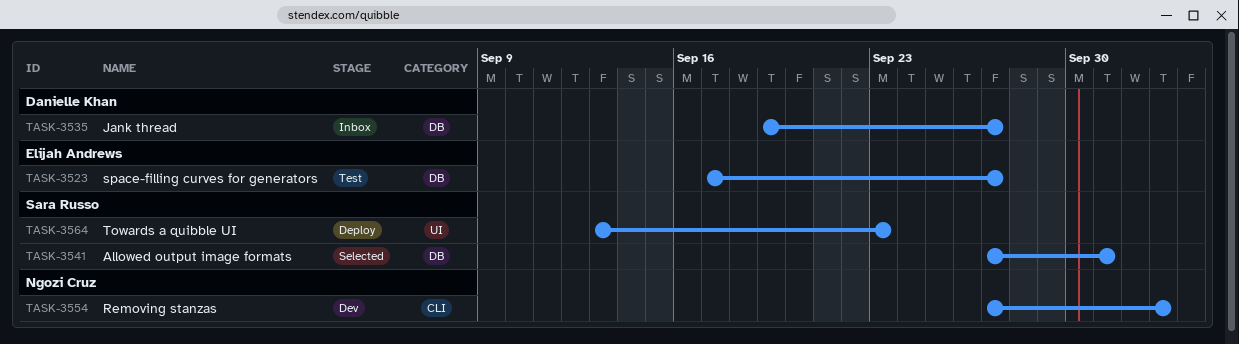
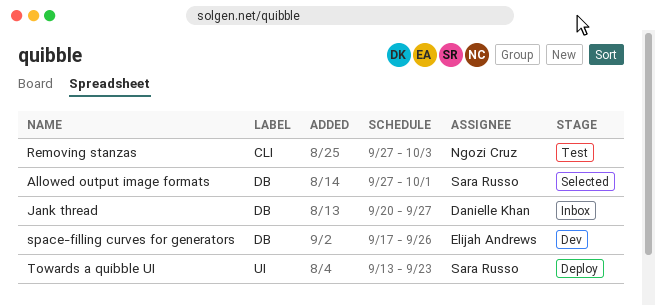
Jank thread, start: Sep 19 -> Sep 20
Removing stanzas, status: Dev -> Test
space-filling curves for generators, status: Test -> Dev
space-filling curves for generators, due: Sep 27 -> Sep 26

